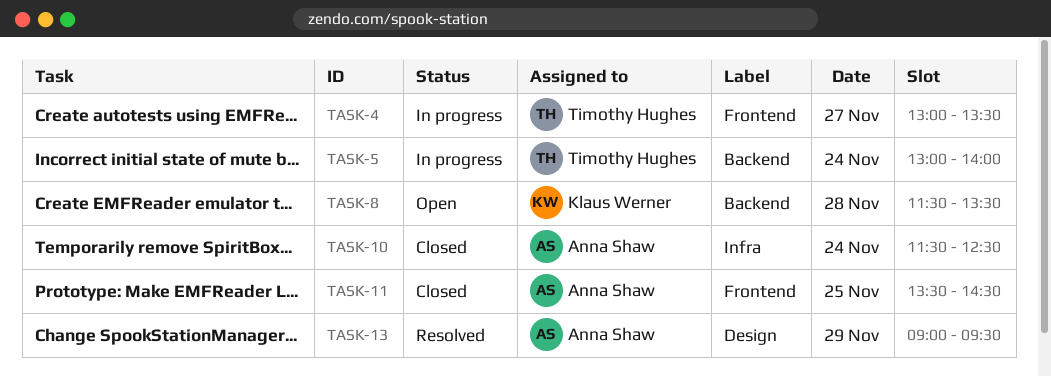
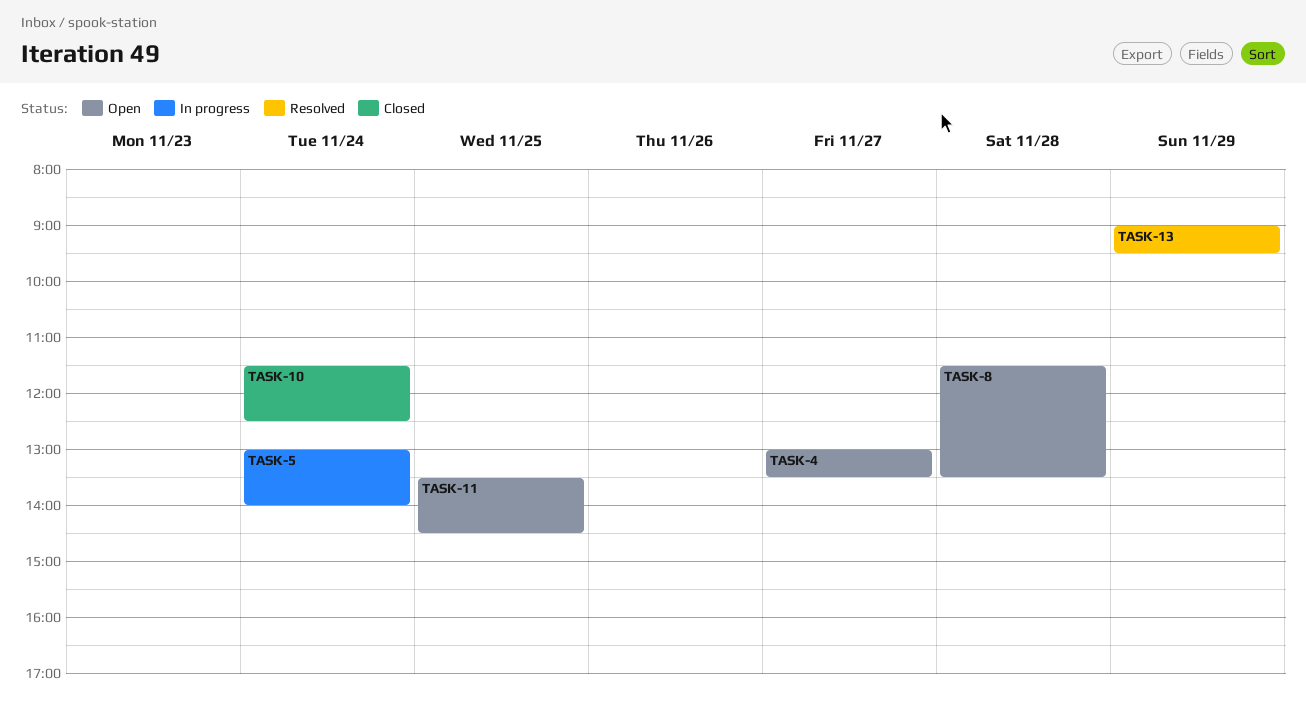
TASK-4, status: In progress -> Open
TASK-11, status: Closed -> Open

